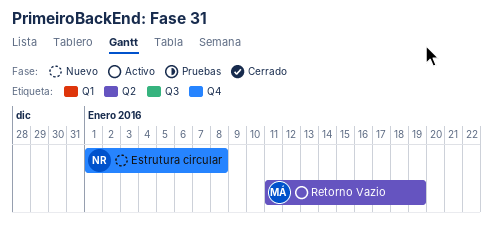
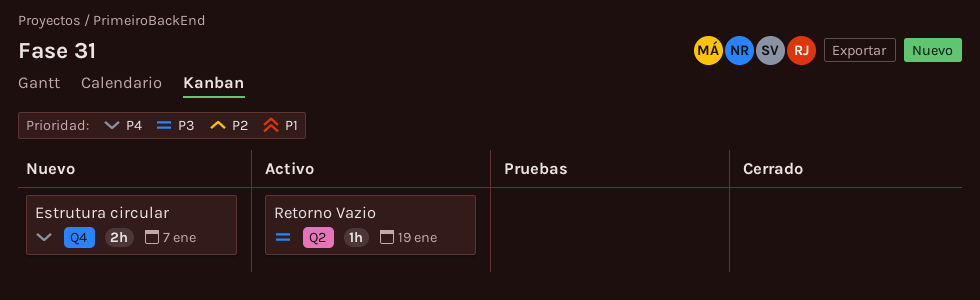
Estrutura circular, due: Jan 8 -> Jan 7

